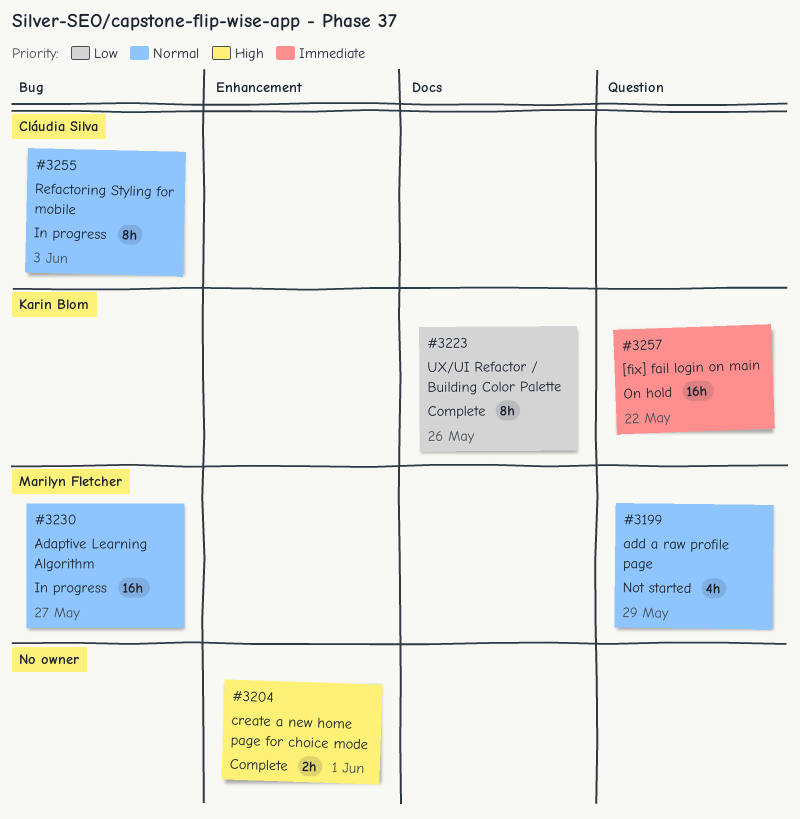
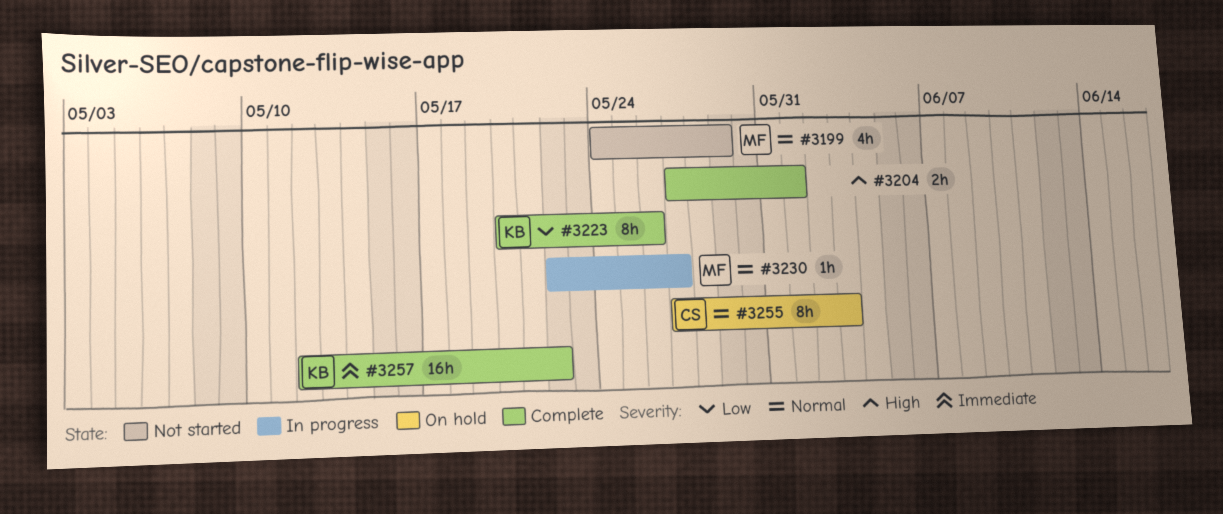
#3230, estimate: 16h -> 1h
#3255, status: In progress -> On hold
#3257, status: On hold -> Complete

